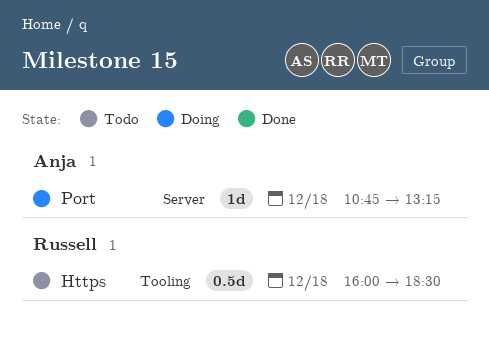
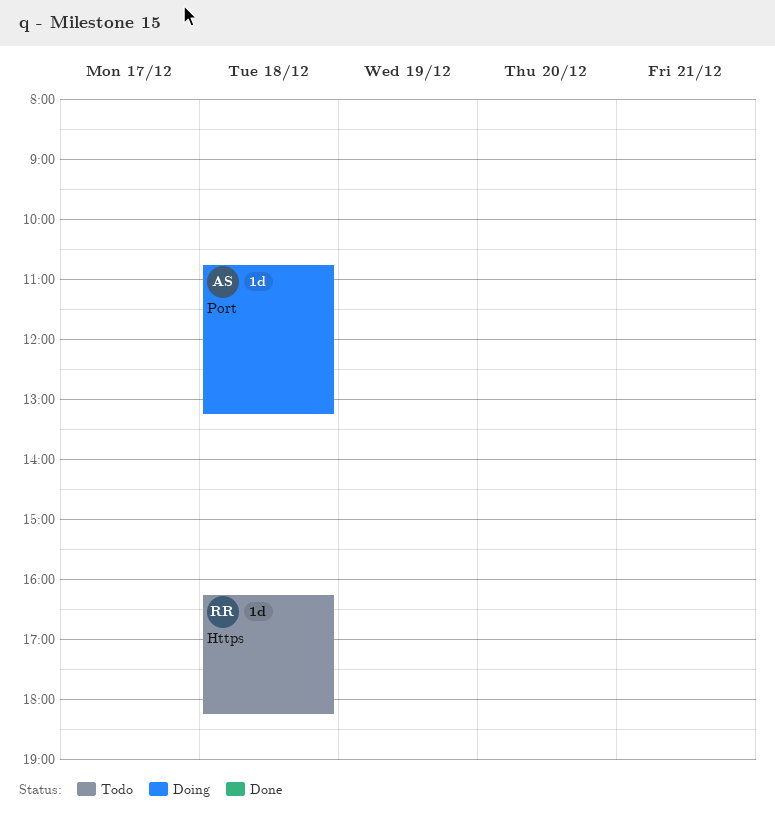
Https, estimate: 0.5d -> 1d
Https, begins: 16:00 -> 16:15
Https, ends: 18:30 -> 18:15

